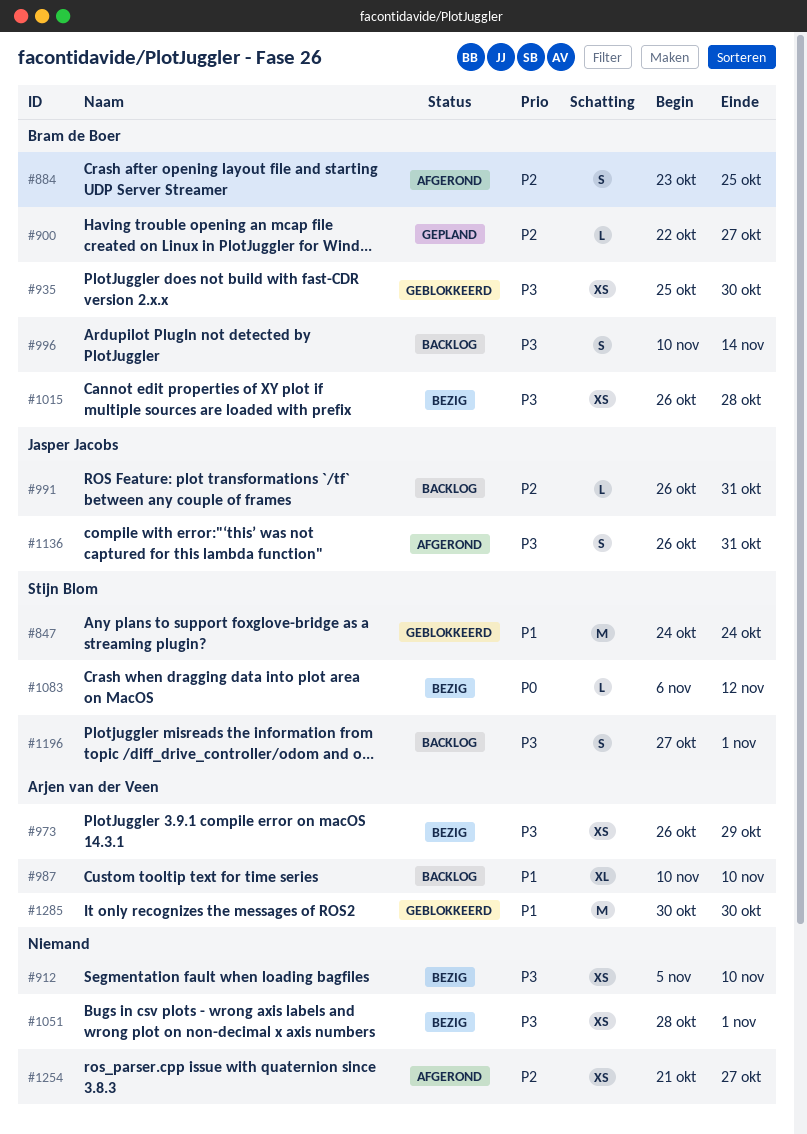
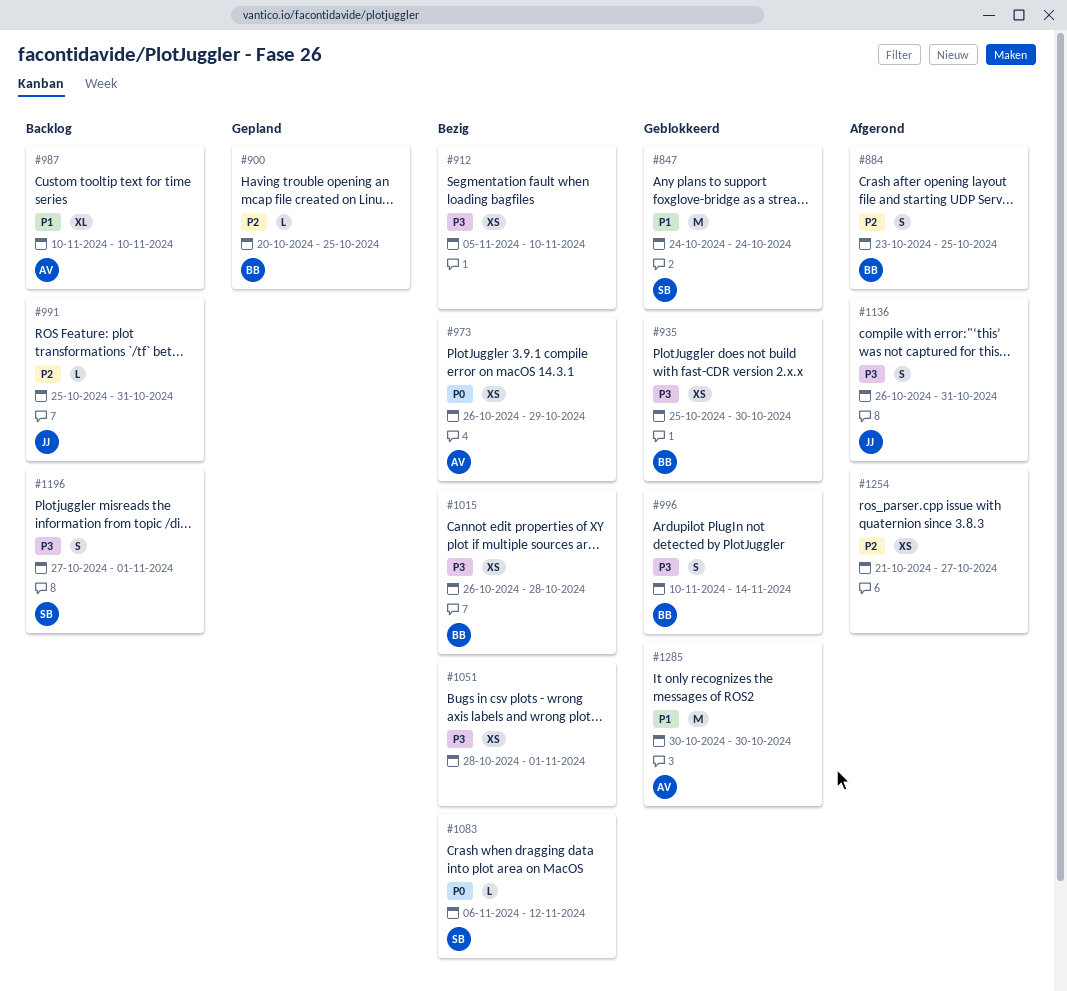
#900, start: Oct 22 -> Oct 20
#900, due: Oct 27 -> Oct 25
#973, priority: P3 -> P0
#991, start: Oct 26 -> Oct 25
#996, status: Backlog -> Geblokkeerd

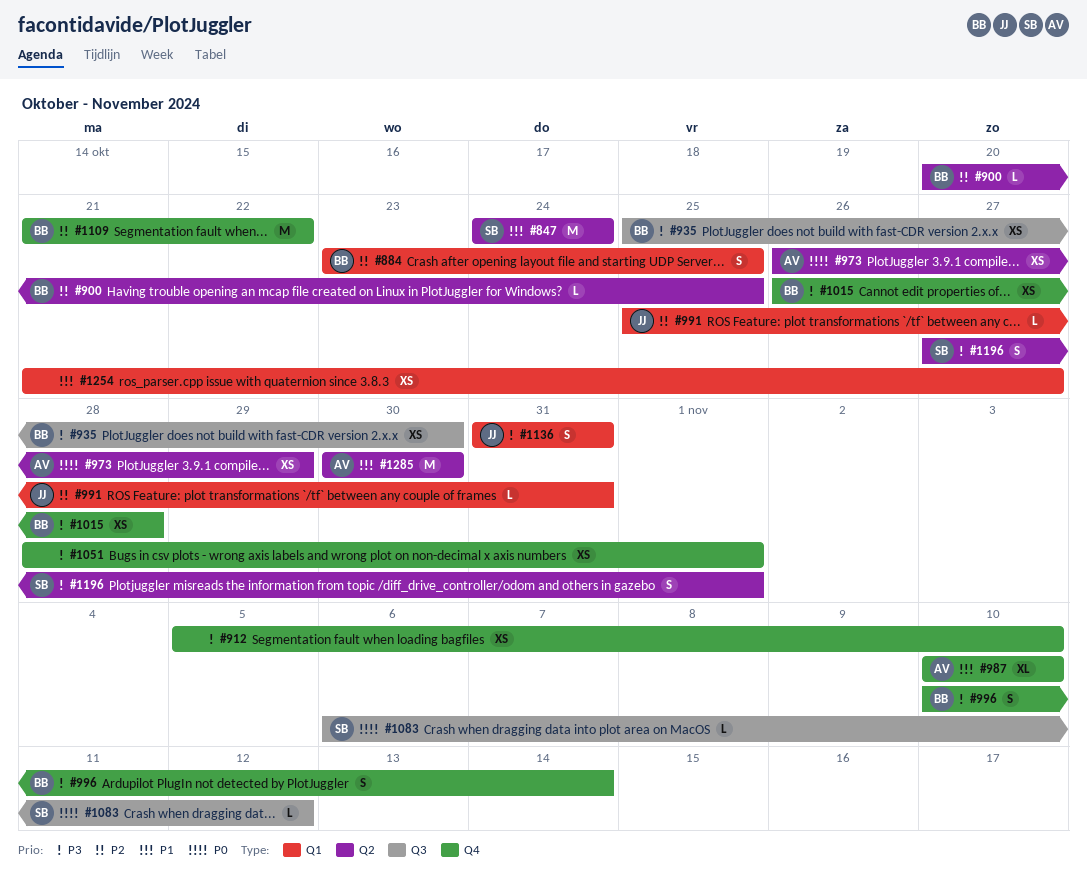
#1109: none -> present
#1136, start: Oct 26 -> Oct 31
#1254, priority: P2 -> P1

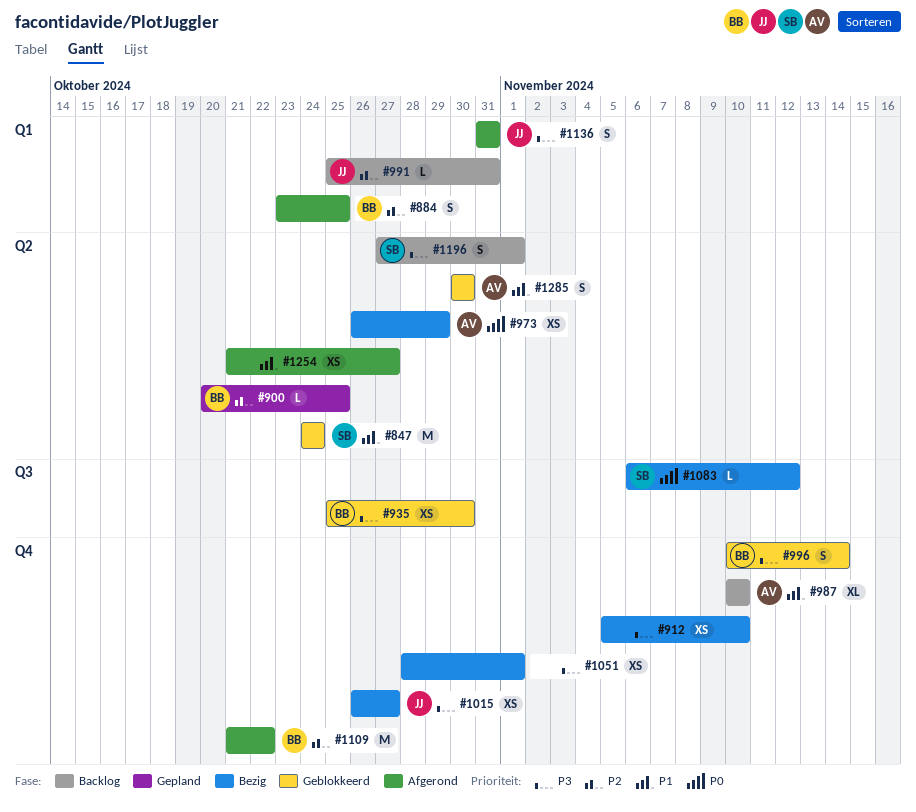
#1015, owner: BB -> JJ
#1015, due: Oct 28 -> Oct 27
#1254, label: Q1 -> Q2
#1285, estimate: M -> S

